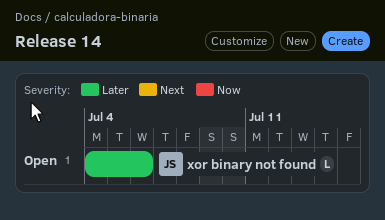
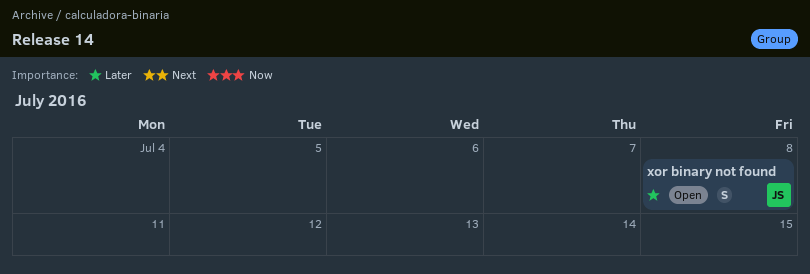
xor binary not found, estimate: L -> S
xor binary not found, due: Jul 6 -> Jul 8

